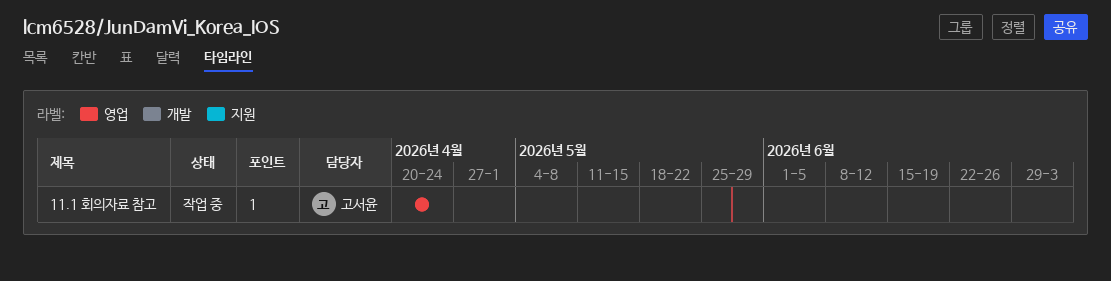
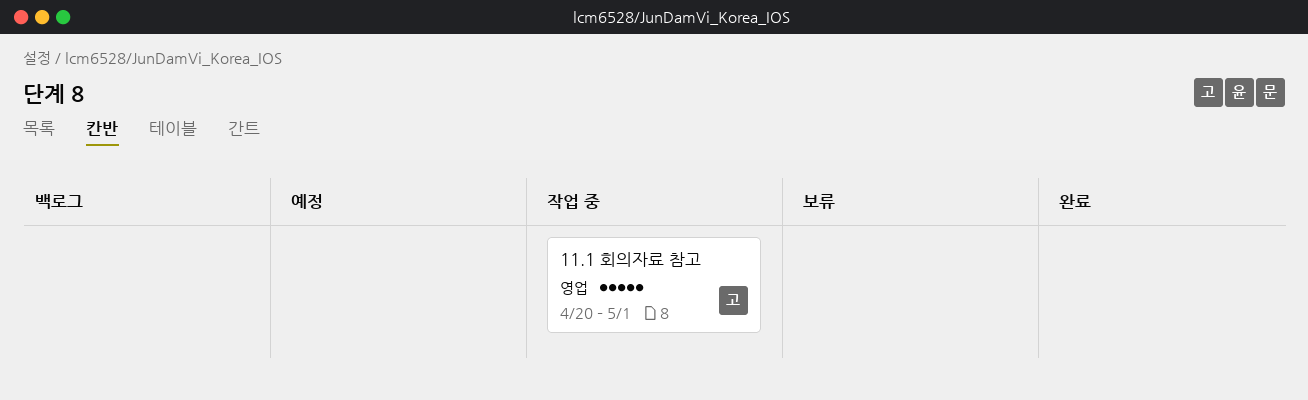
11.1 회의자료 참고, estimate: 1 -> 5
11.1 회의자료 참고, due: Apr 24 -> May 1

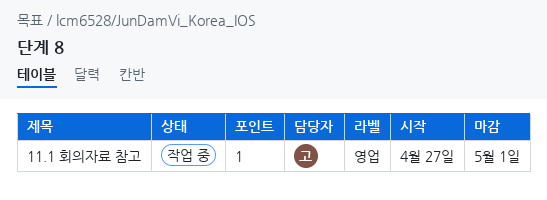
11.1 회의자료 참고, estimate: 5 -> 1
11.1 회의자료 참고, start: Apr 20 -> Apr 27

